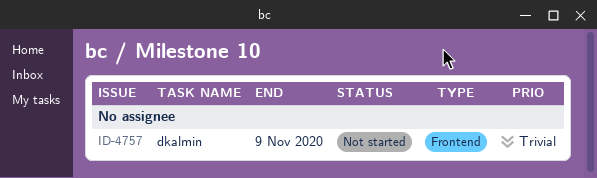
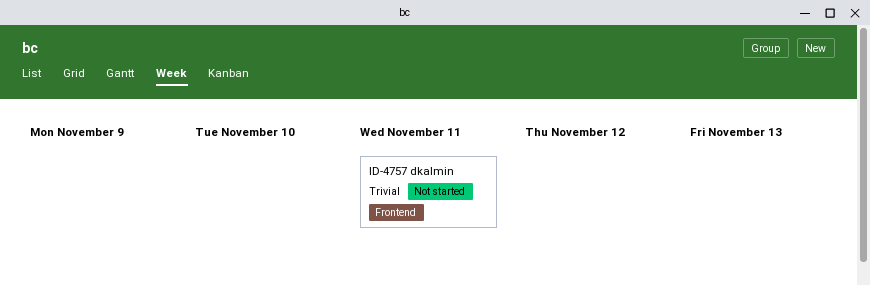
ID-4757, due: Nov 9 -> Nov 11

